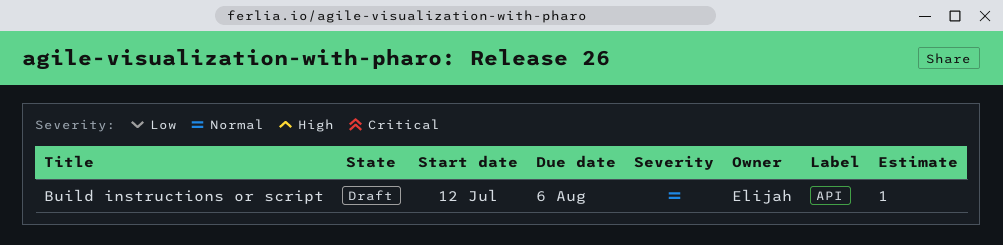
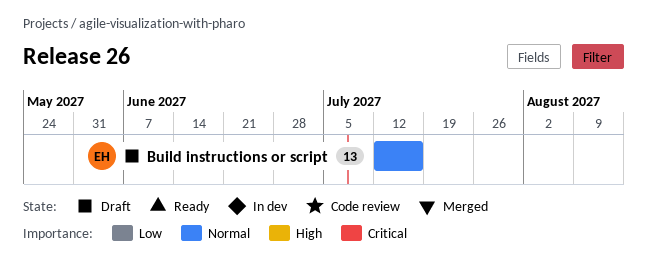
Build instructions or script, estimate: 1 -> 13
Build instructions or script, due: Aug 6 -> Jul 16

